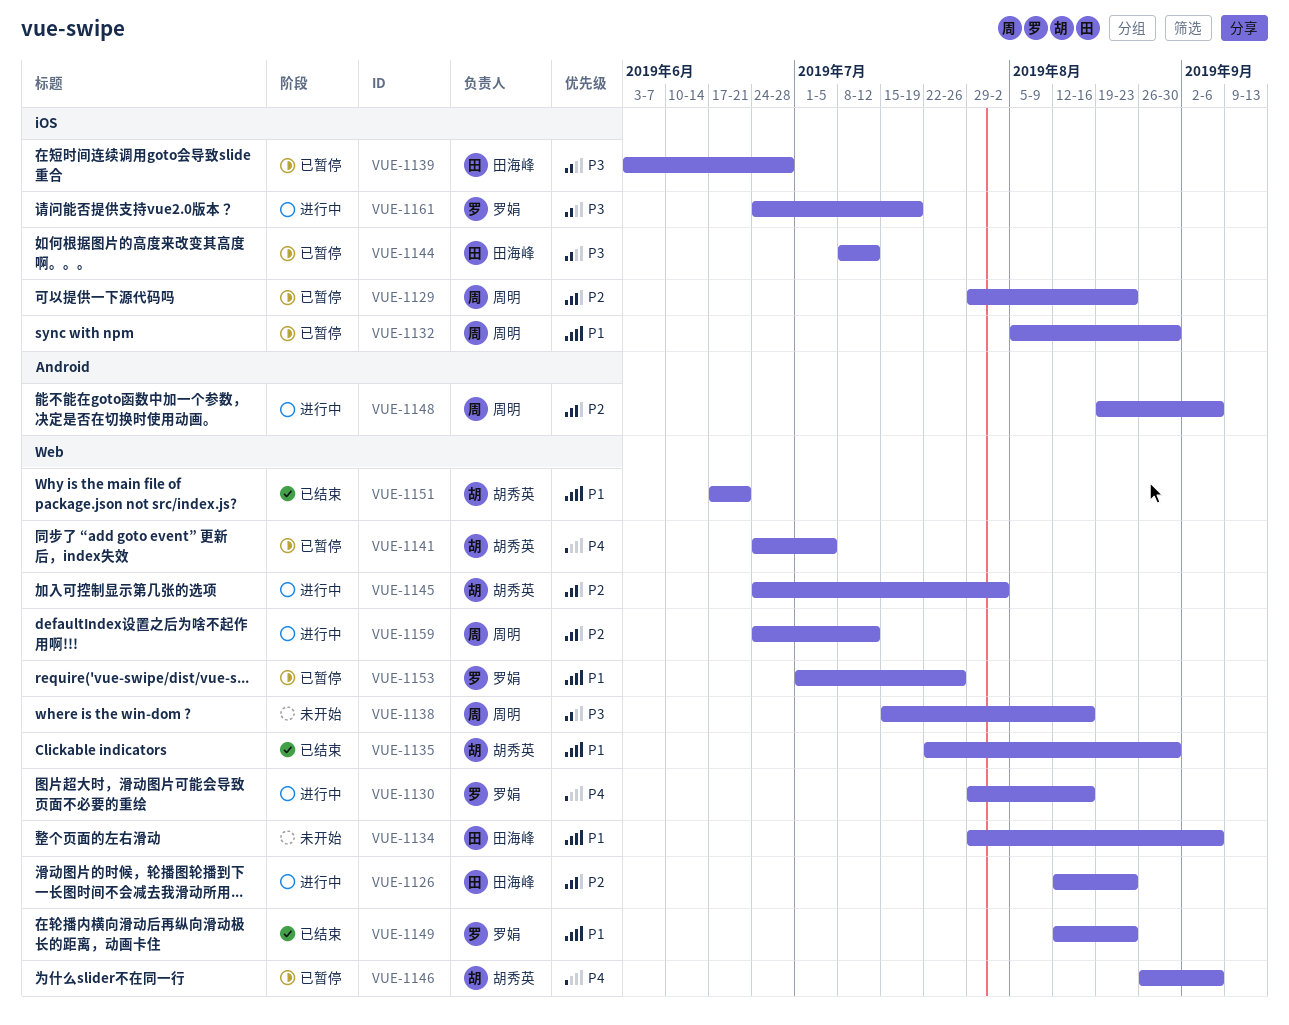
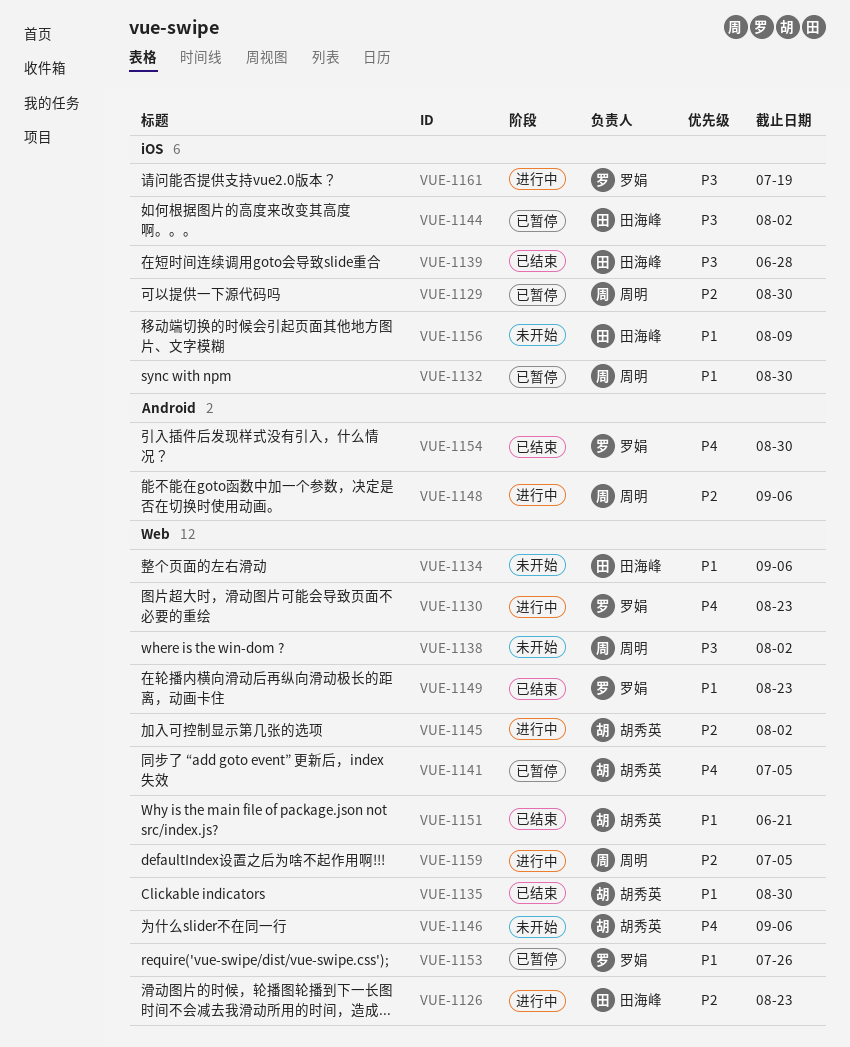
VUE-1129, due: Aug 23 -> Aug 30
VUE-1130, due: Aug 16 -> Aug 23
VUE-1138, due: Aug 16 -> Aug 2
VUE-1139, status: 已暂停 -> 已结束
VUE-1144, due: Jul 12 -> Aug 2
VUE-1146, status: 已暂停 -> 未开始
VUE-1154: none -> present
VUE-1156: none -> present
VUE-1159, due: Jul 12 -> Jul 5

